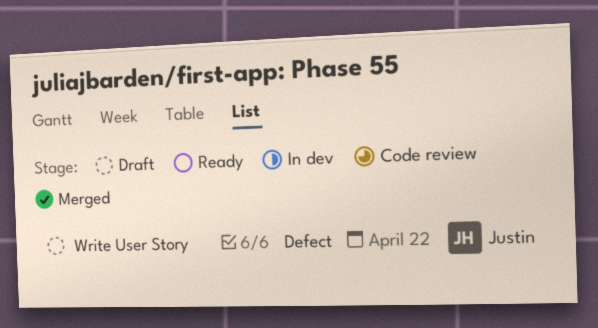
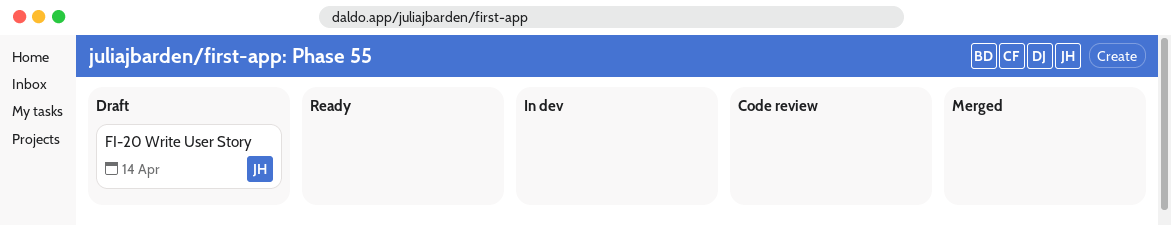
Write User Story, due: Apr 22 -> Apr 14

